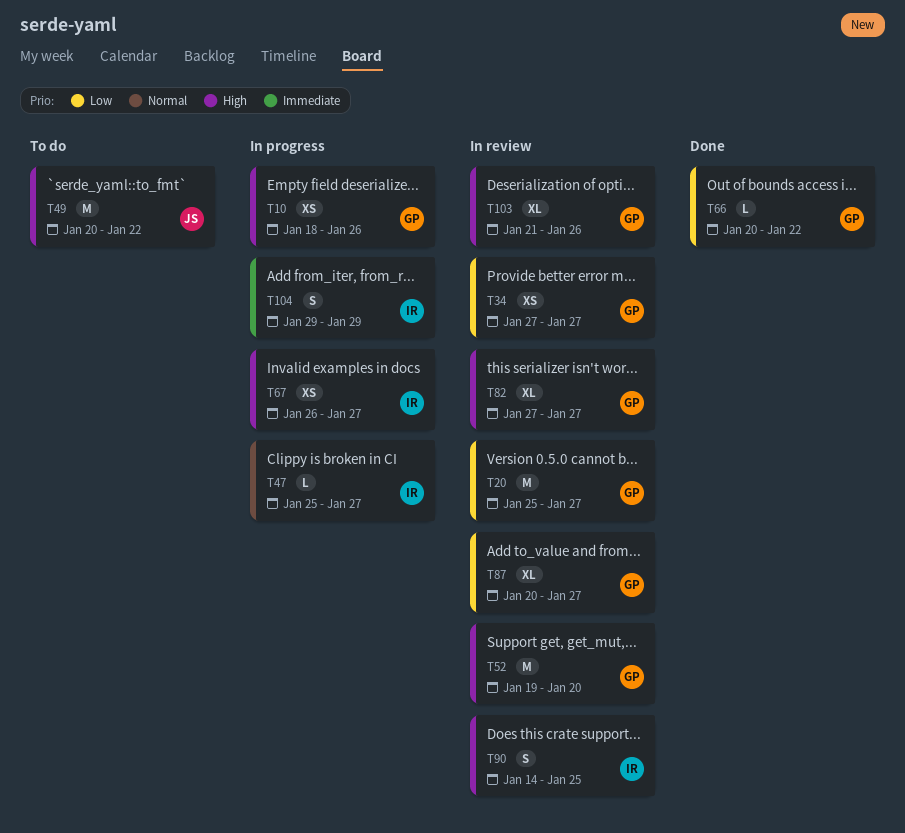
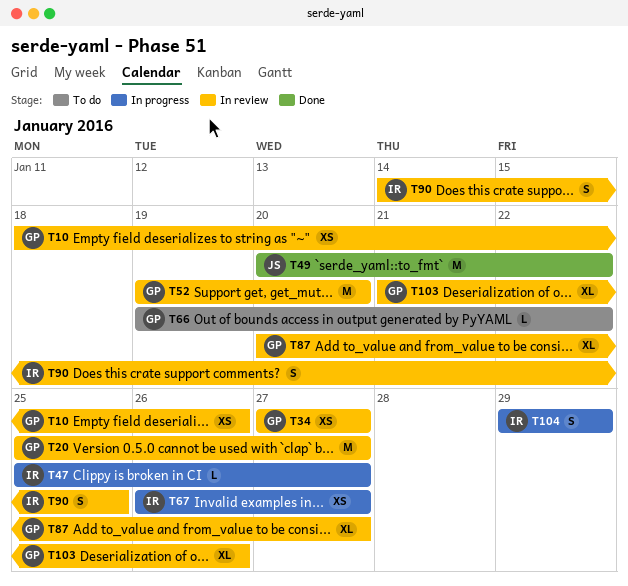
T10, status: In progress -> In review
T49, status: To do -> Done
T66, status: Done -> To do
T66, start: Jan 20 -> Jan 19
T82: present -> none

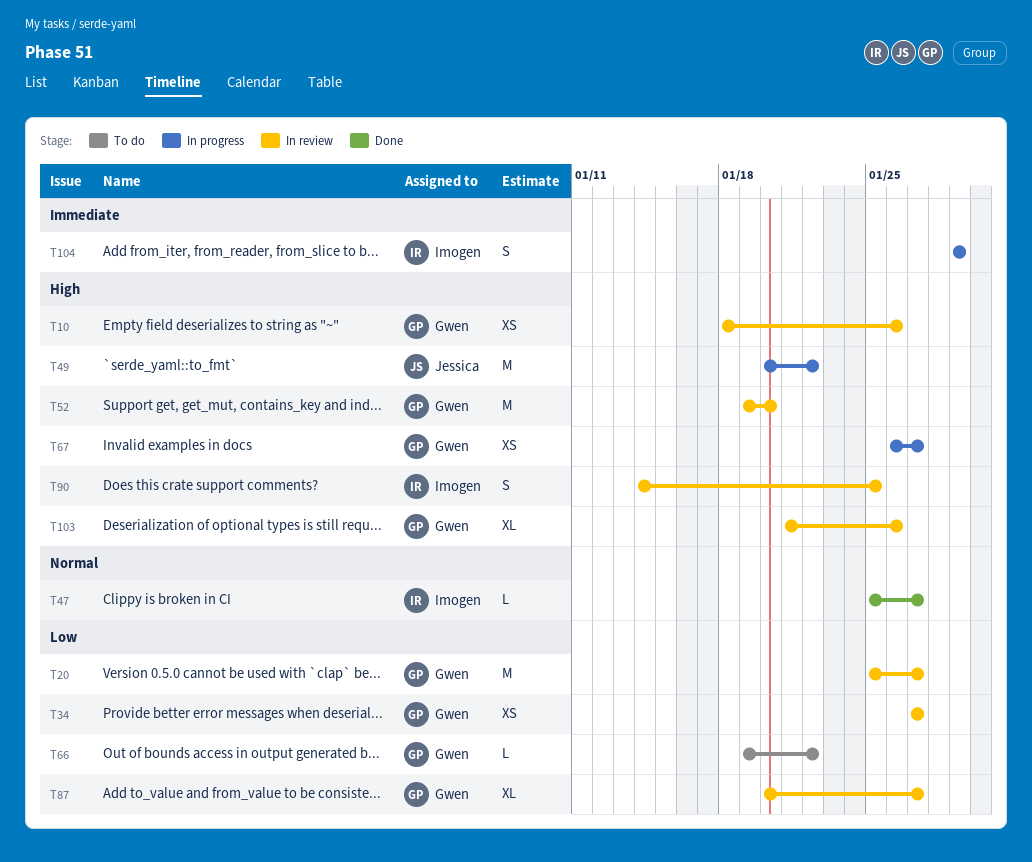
T47, status: In progress -> Done
T49, status: Done -> In progress
T67, owner: Imogen -> Gwen

